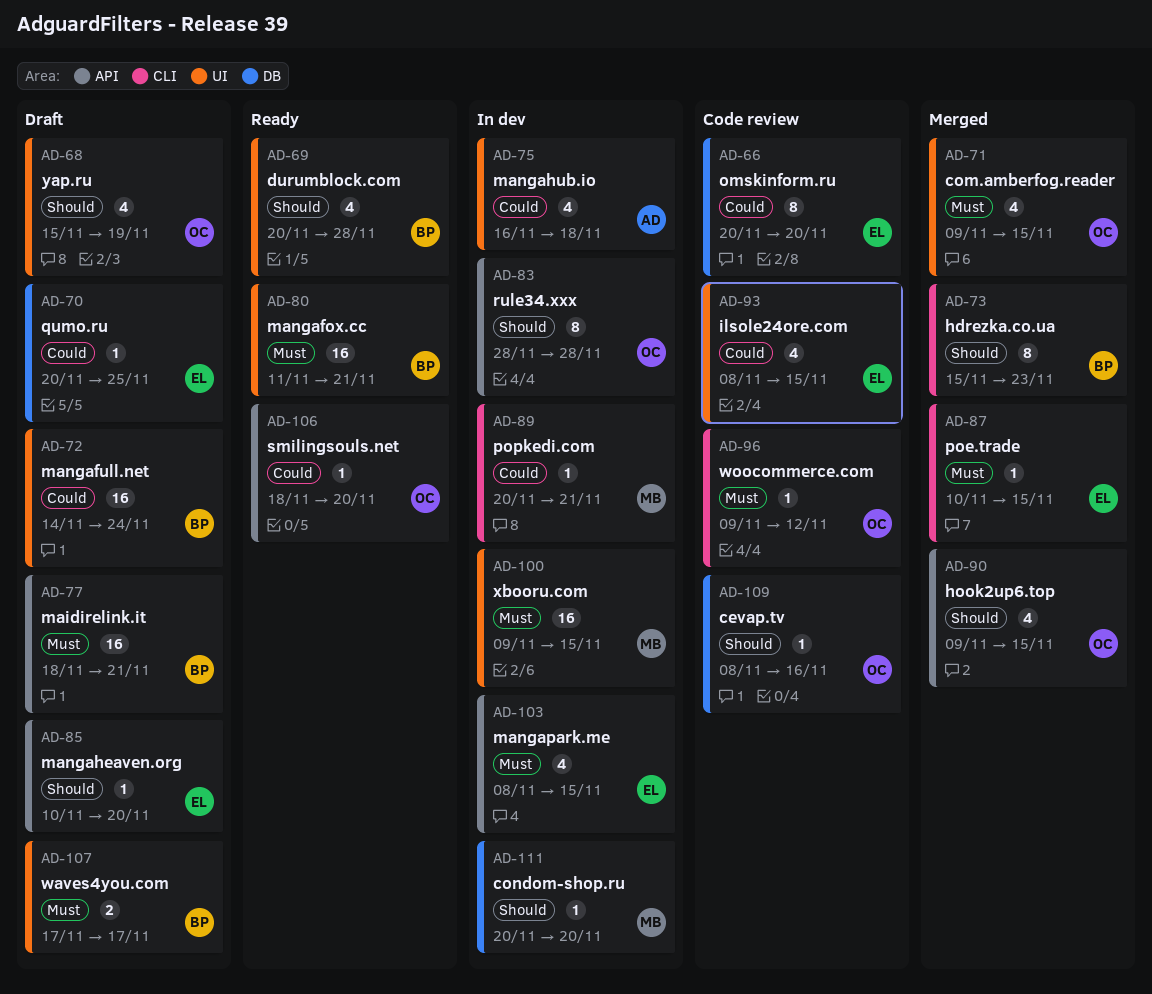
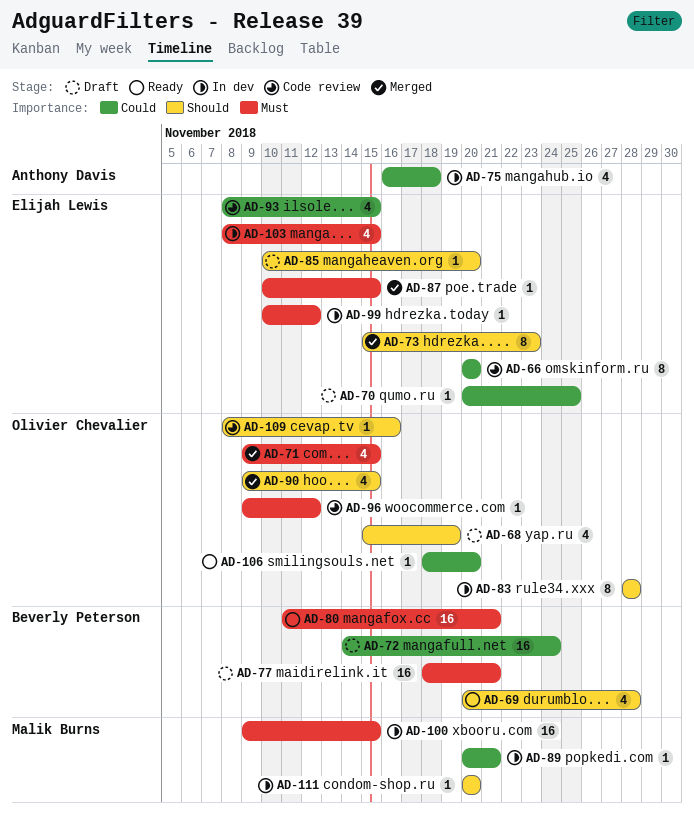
AD-73, owner: Beverly Peterson -> Elijah Lewis
AD-99: none -> present
AD-107: present -> none

